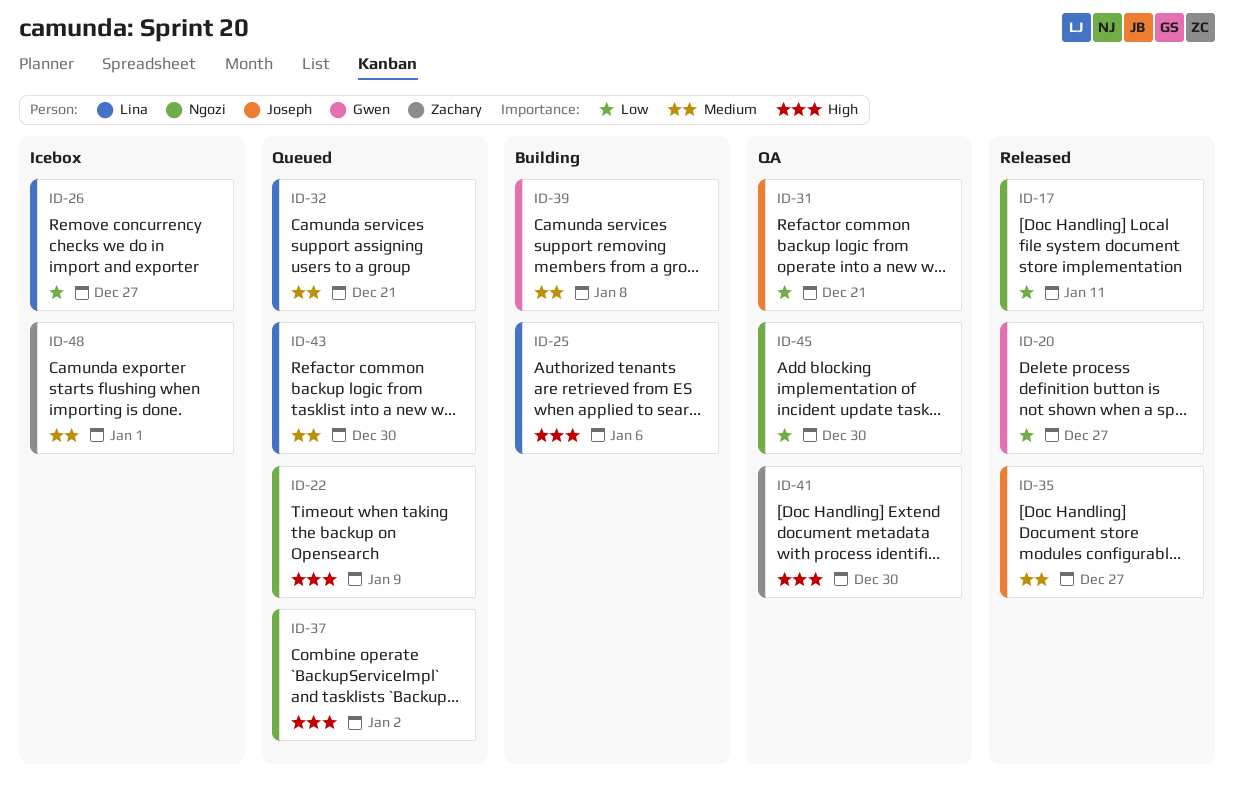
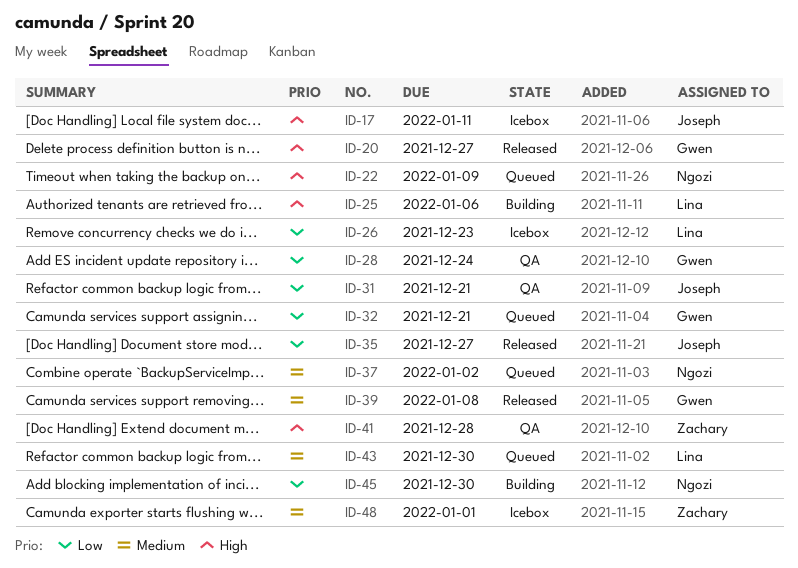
ID-17, status: Released -> Icebox
ID-17, owner: Ngozi -> Joseph
ID-17, priority: Low -> High
ID-20, priority: Low -> High
ID-26, due: Dec 27 -> Dec 23
ID-28: none -> present
ID-32, owner: Lina -> Gwen
ID-32, priority: Medium -> Low
ID-35, priority: Medium -> Low
ID-37, priority: High -> Medium
ID-39, status: Building -> Released
ID-41, due: Dec 30 -> Dec 28
ID-45, status: QA -> Building

